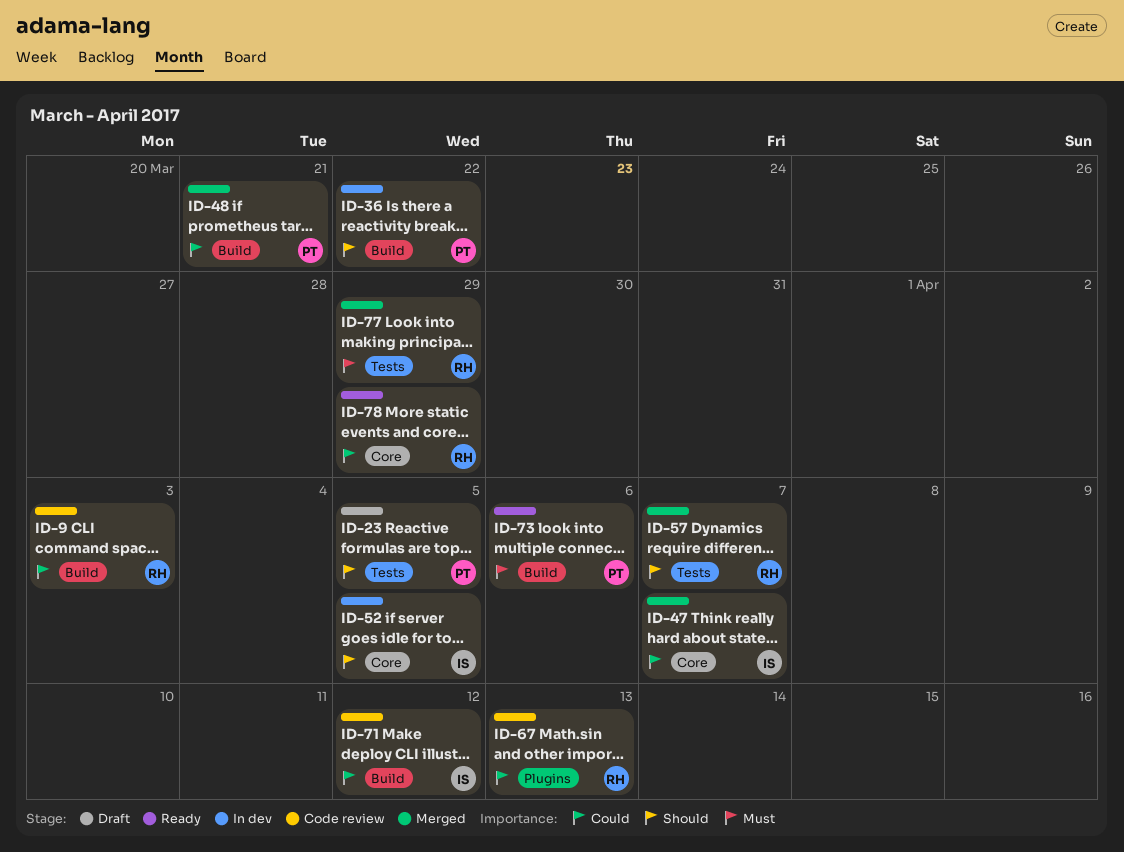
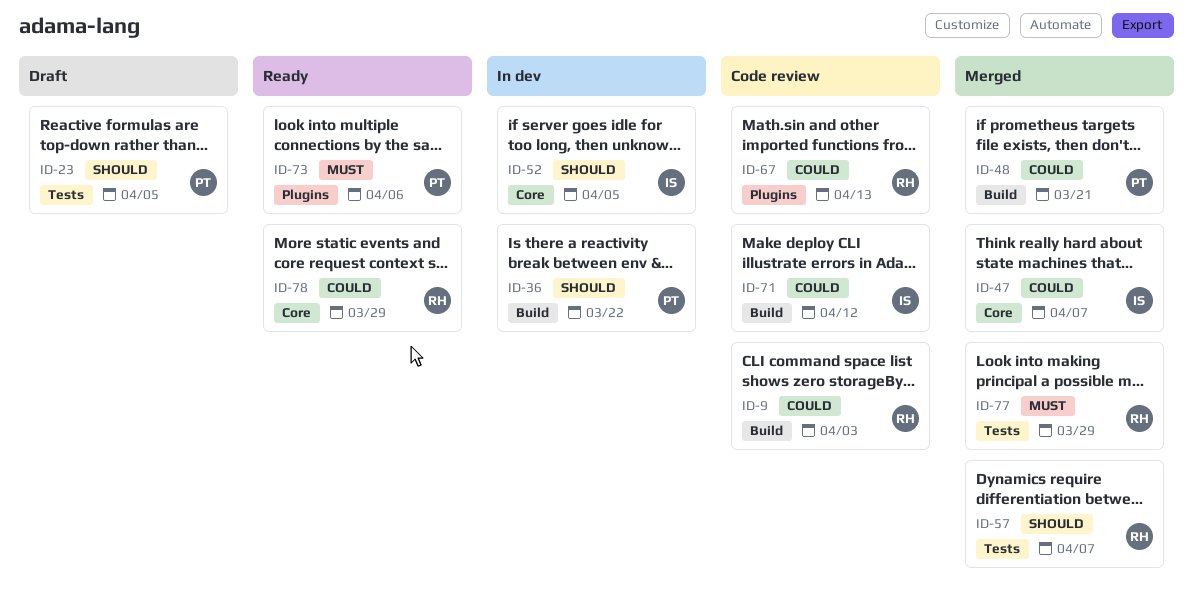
ID-73, label: Build -> Plugins

